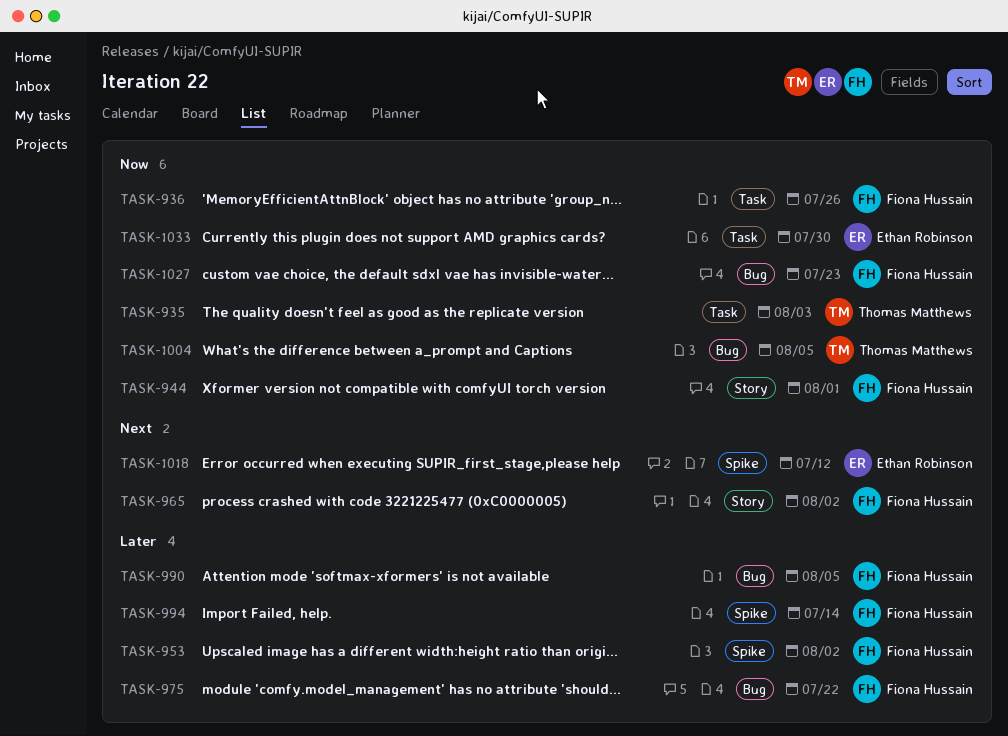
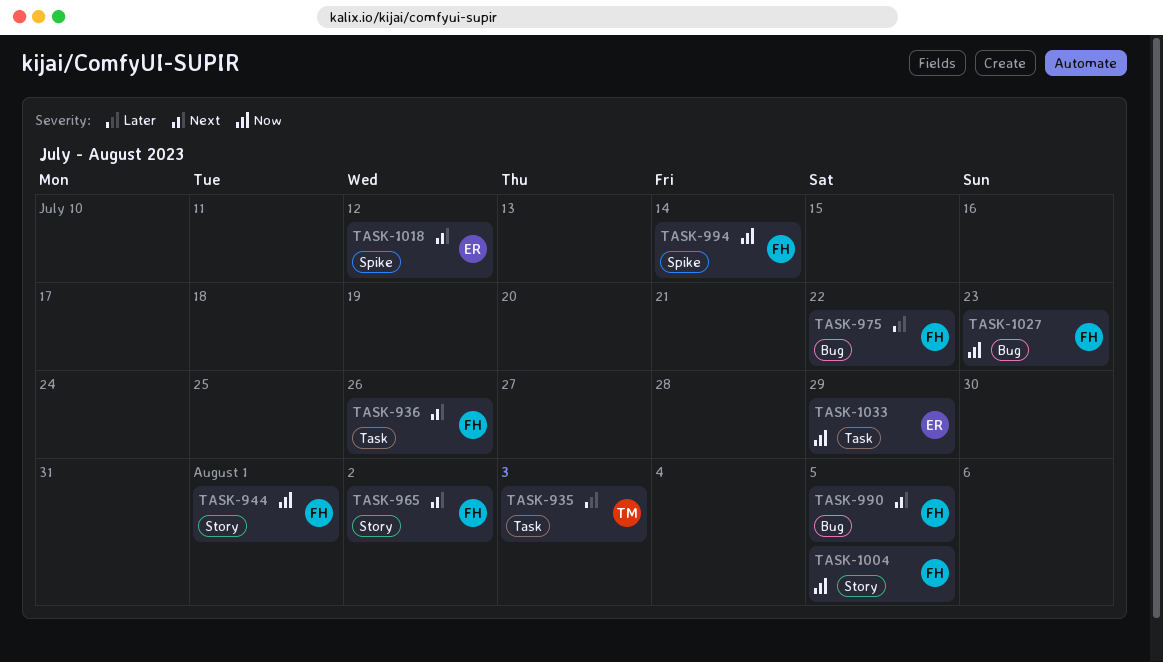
TASK-935, priority: Now -> Later
TASK-936, priority: Now -> Next
TASK-953: present -> none
TASK-990, priority: Later -> Next
TASK-994, priority: Later -> Now
TASK-1004, owner: Thomas Matthews -> Fiona Hussain
TASK-1004, label: Bug -> Story
TASK-1033, due: Jul 30 -> Jul 29

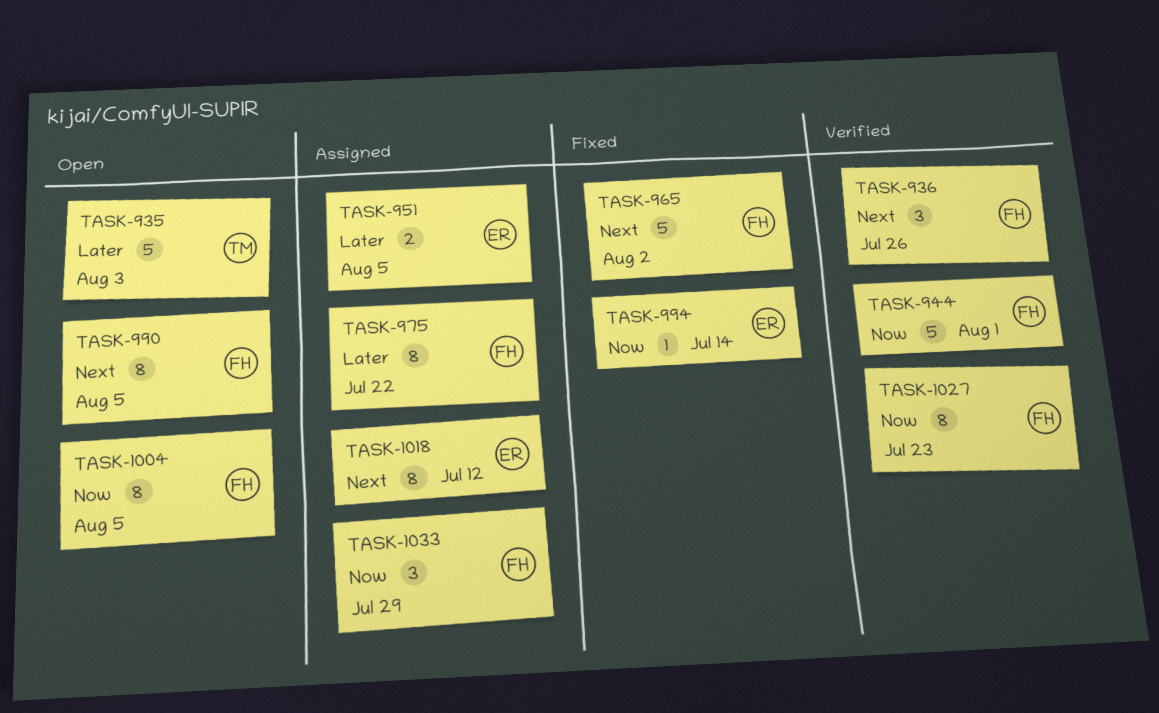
TASK-951: none -> present
TASK-994, owner: FH -> ER
TASK-1033, owner: ER -> FH

